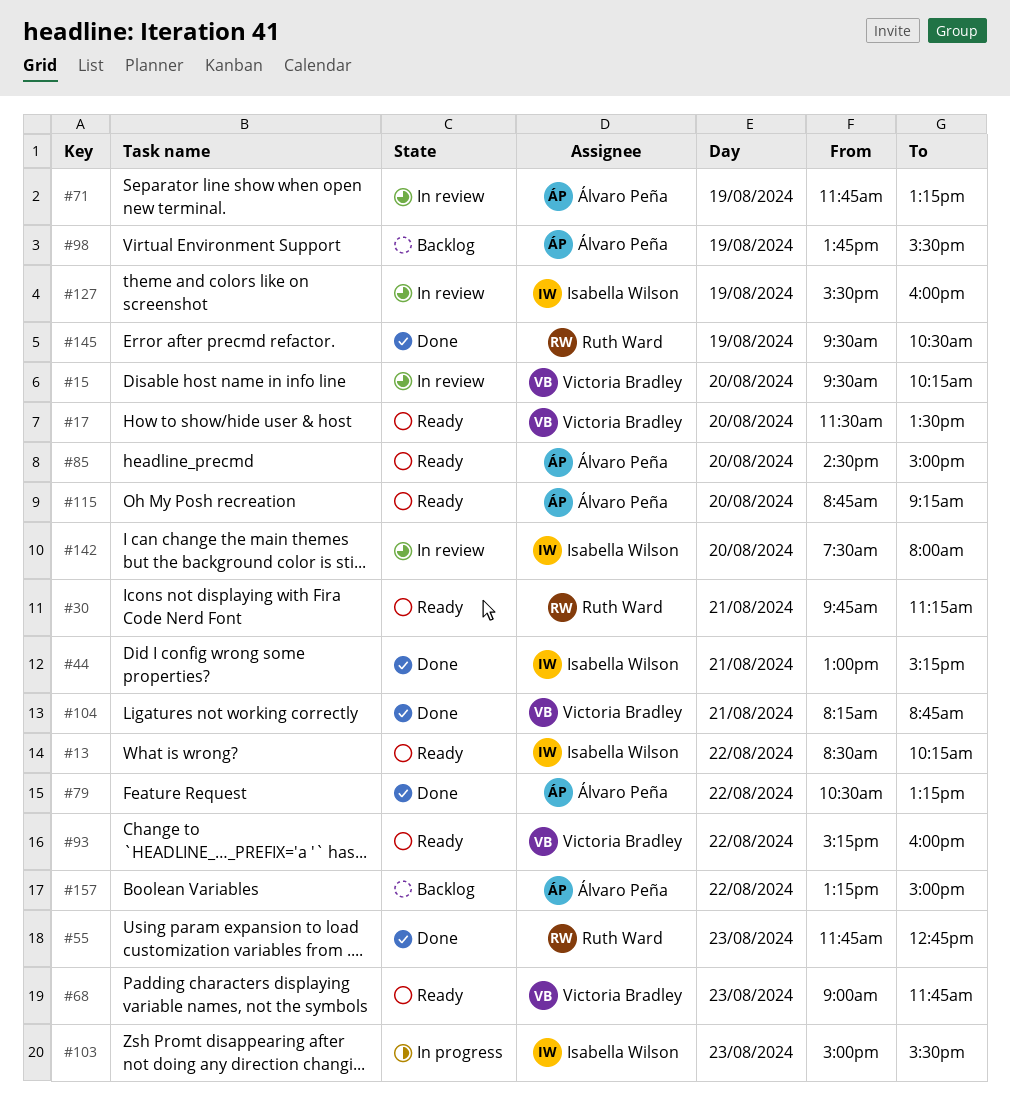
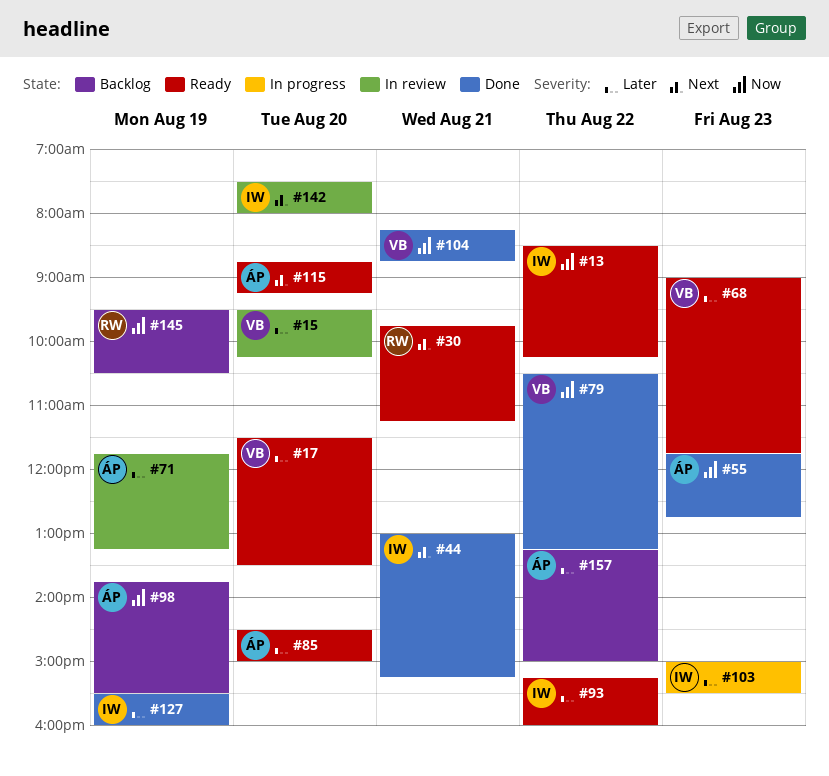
#55, owner: Ruth Ward -> Álvaro Peña
#79, owner: Álvaro Peña -> Victoria Bradley
#93, owner: Victoria Bradley -> Isabella Wilson
#127, status: In review -> Done
#145, status: Done -> Backlog

